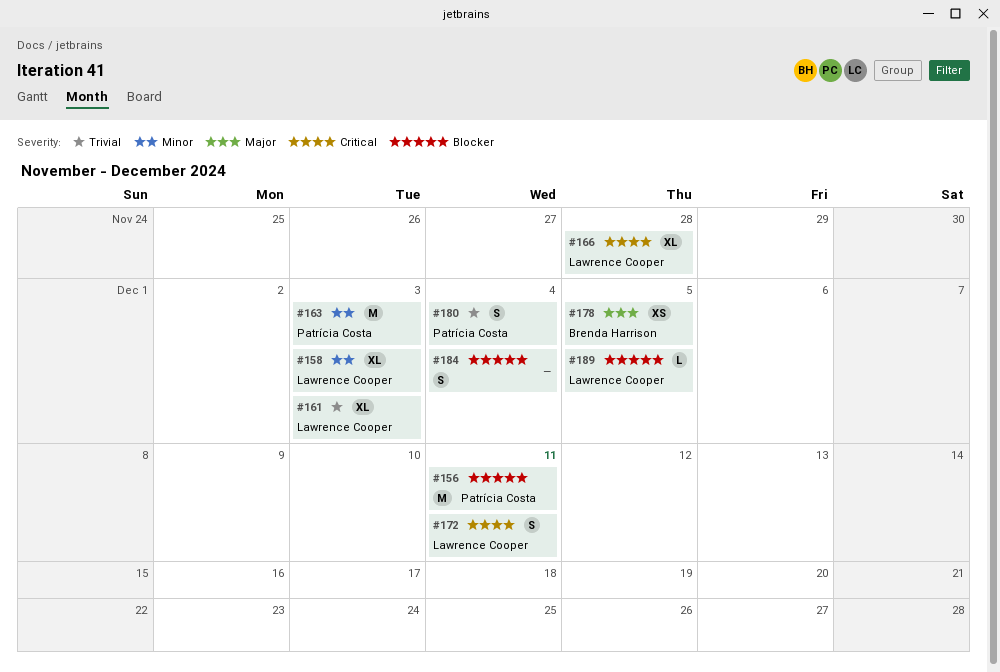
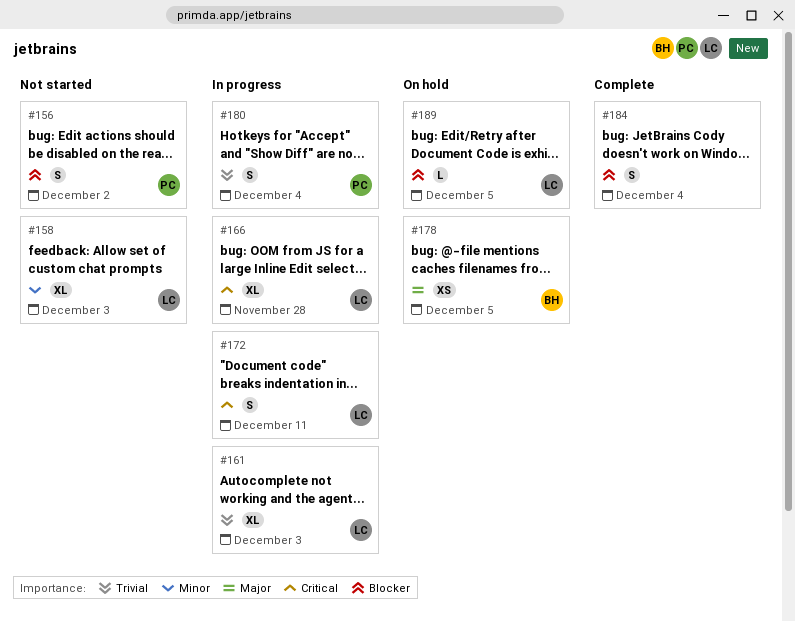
#156, estimate: M -> S
#156, due: Dec 11 -> Dec 2
#163: present -> none

